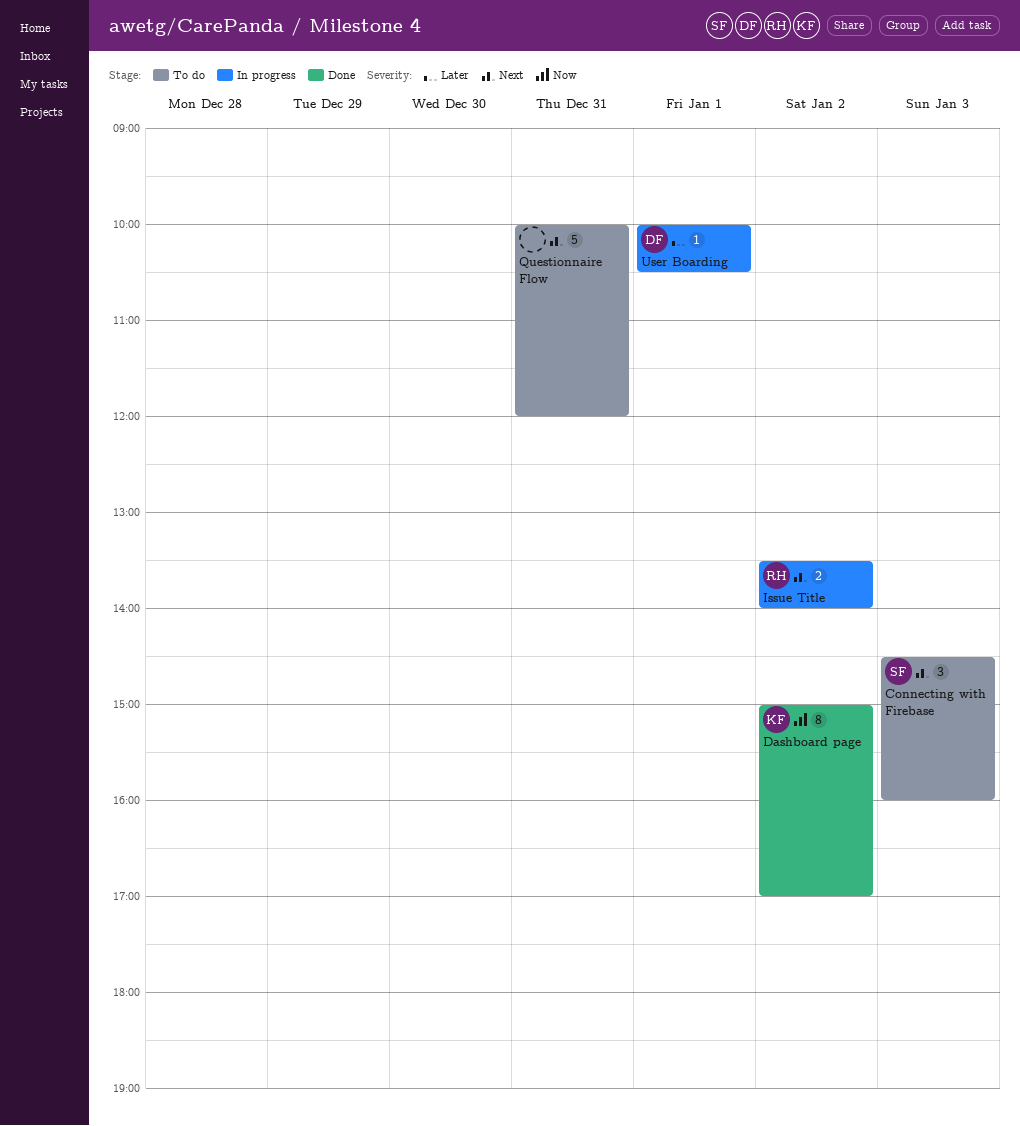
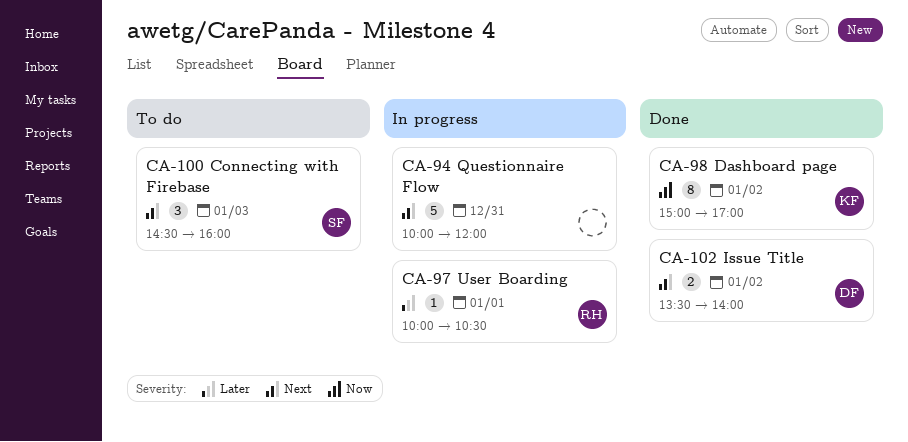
Issue Title, status: In progress -> Done
Issue Title, owner: RH -> DF
Questionnaire Flow, status: To do -> In progress
User Boarding, owner: DF -> RH

